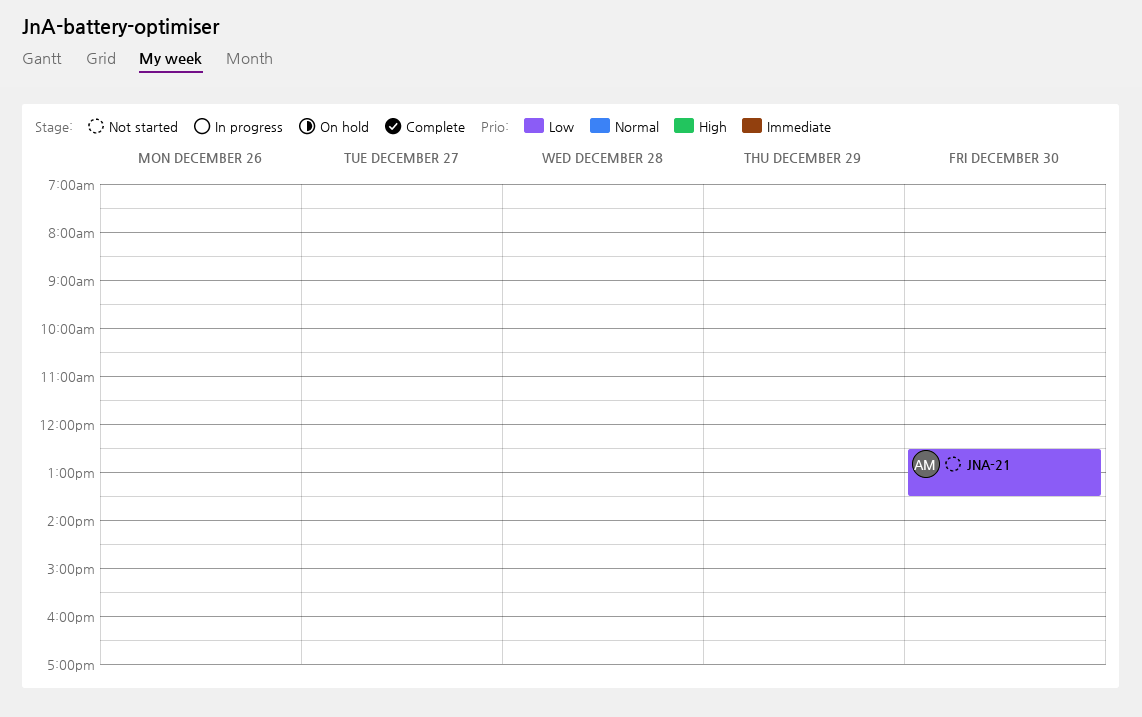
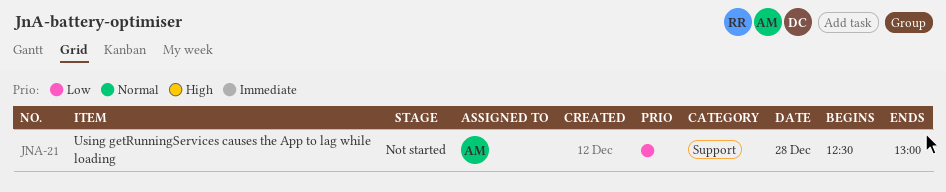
JNA-21, day: Dec 30 -> Dec 28
JNA-21, ends: 13:30 -> 13:00

